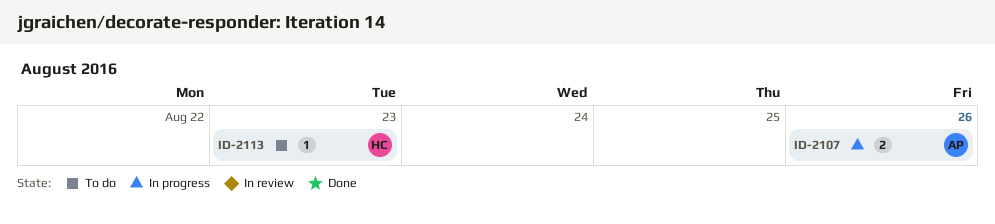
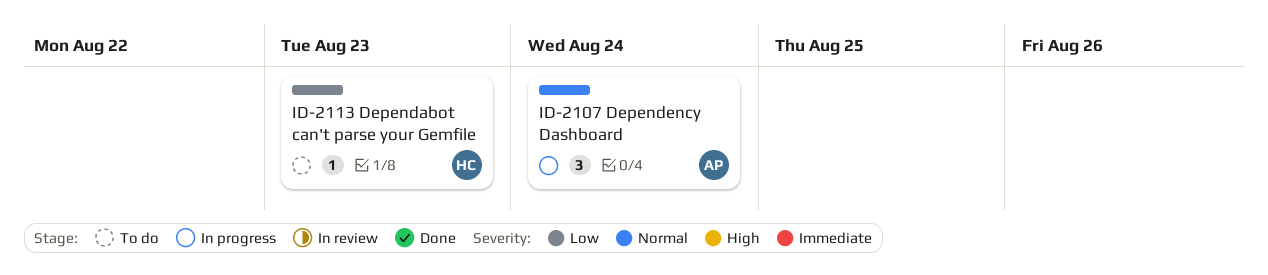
ID-2107, estimate: 2 -> 3
ID-2107, due: Aug 26 -> Aug 24

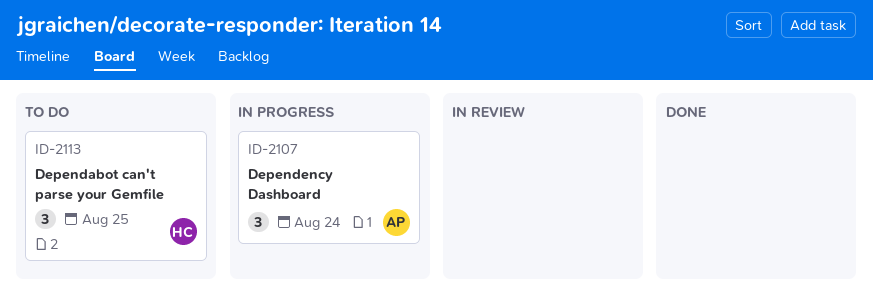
ID-2113, estimate: 1 -> 3
ID-2113, due: Aug 23 -> Aug 25

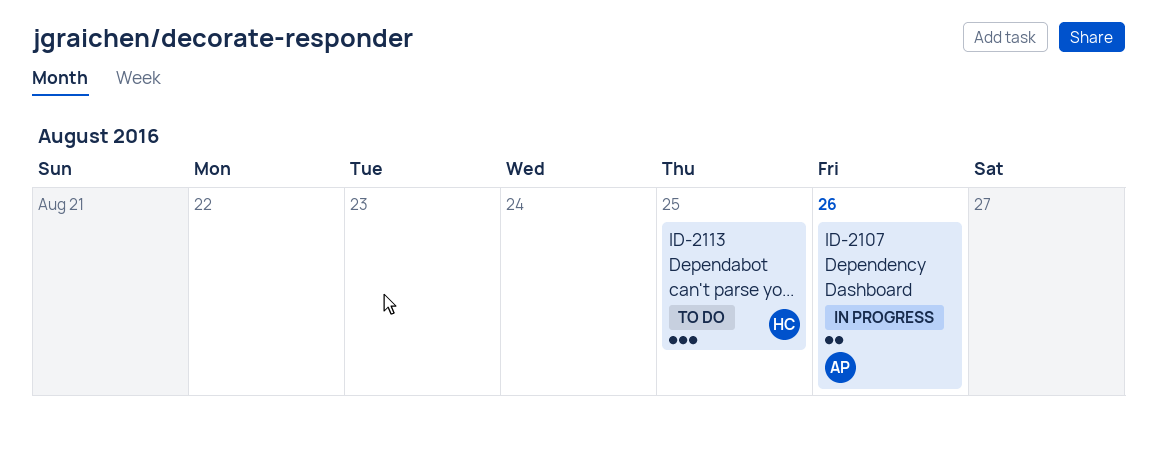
ID-2107, estimate: 3 -> 2
ID-2107, due: Aug 24 -> Aug 26

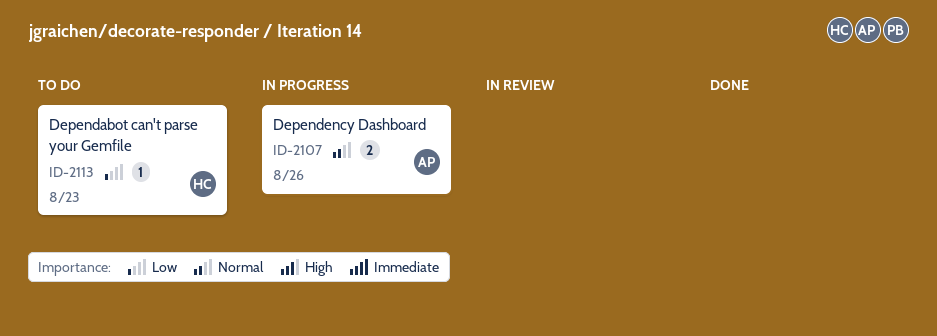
ID-2113, estimate: 3 -> 1
ID-2113, due: Aug 25 -> Aug 23

